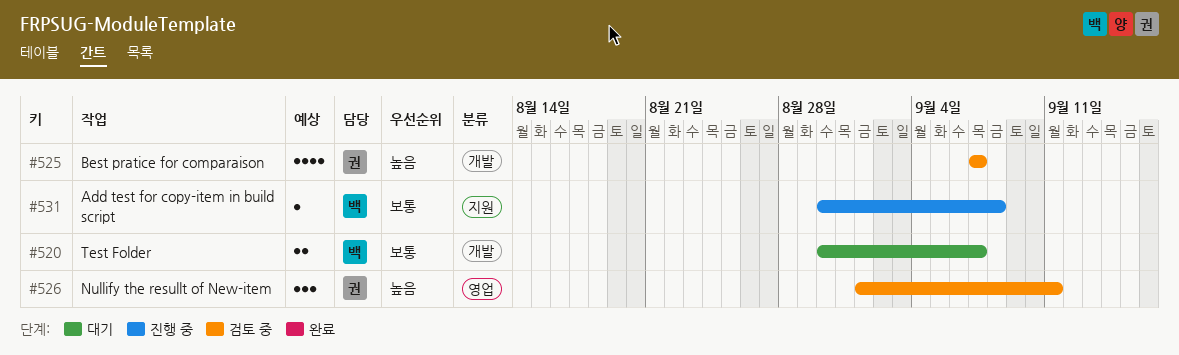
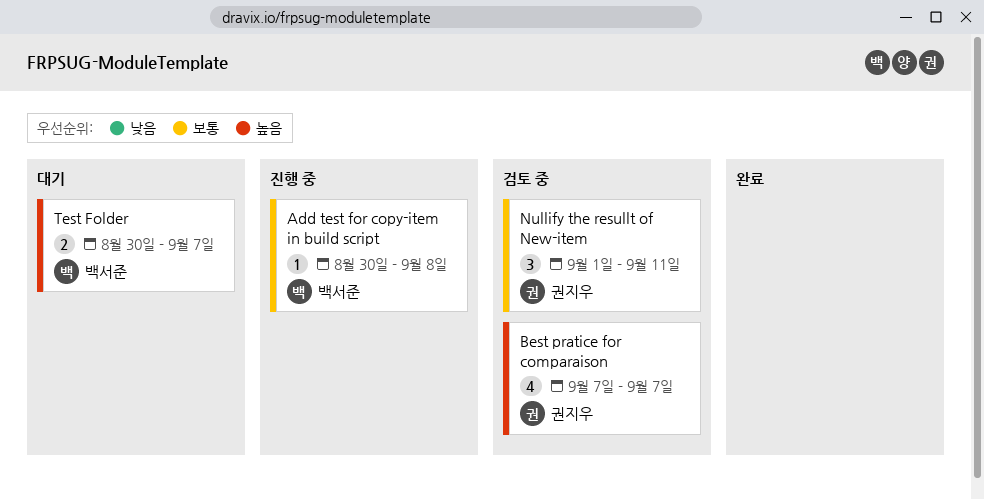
Nullify the resullt of New-item, priority: 높음 -> 보통
Test Folder, priority: 보통 -> 높음

